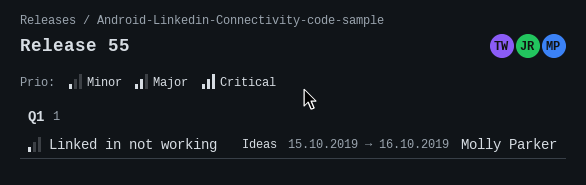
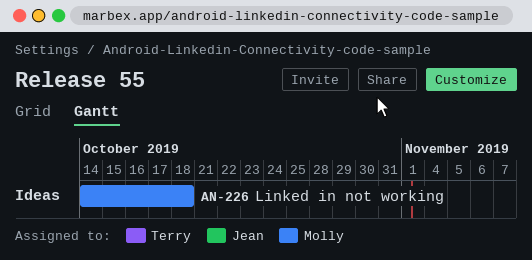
Linked in not working, start: Oct 15 -> Oct 14
Linked in not working, due: Oct 16 -> Oct 18

